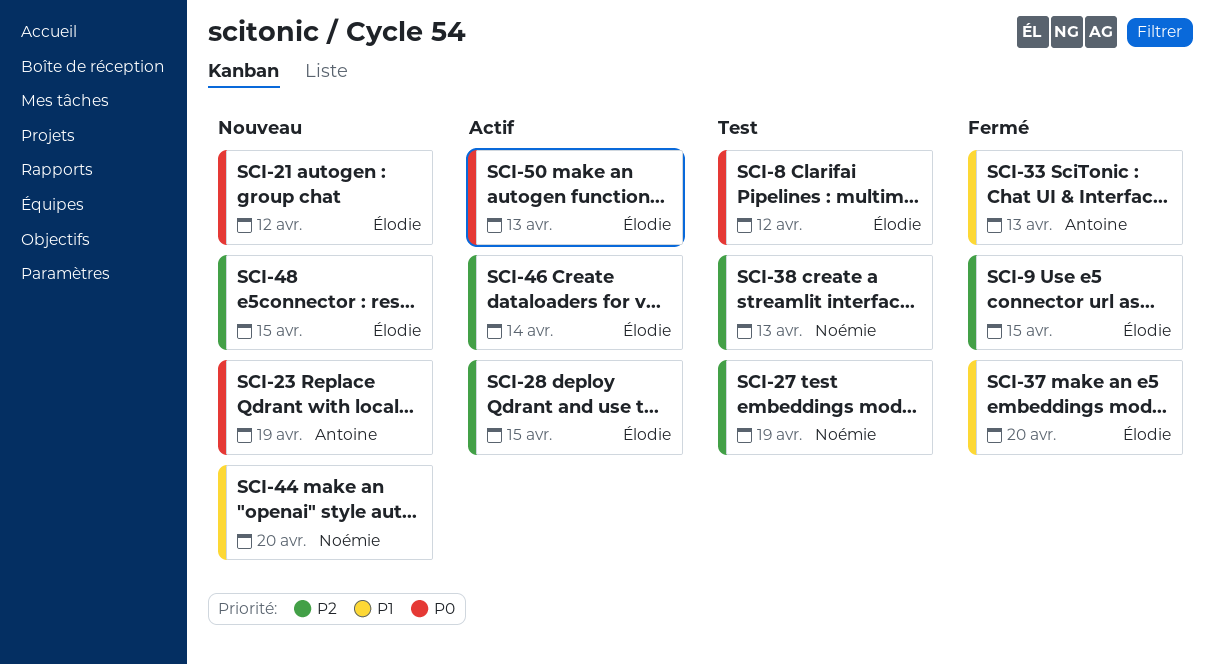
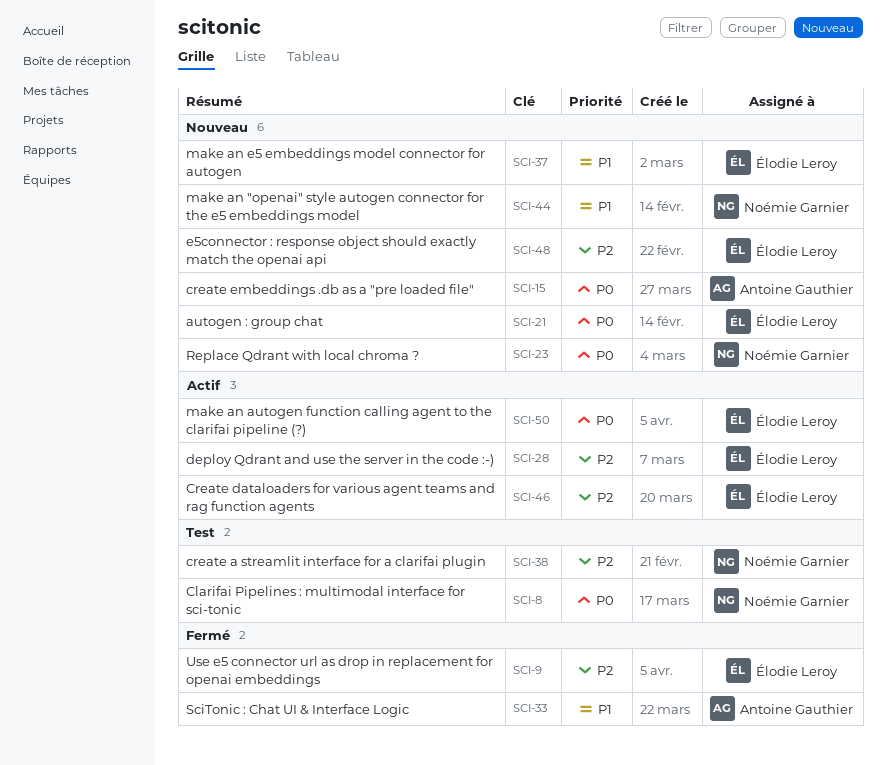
SCI-8, owner: Élodie Leroy -> Noémie Garnier
SCI-15: none -> present
SCI-23, owner: Antoine Gauthier -> Noémie Garnier
SCI-27: present -> none
SCI-37, status: Fermé -> Nouveau

